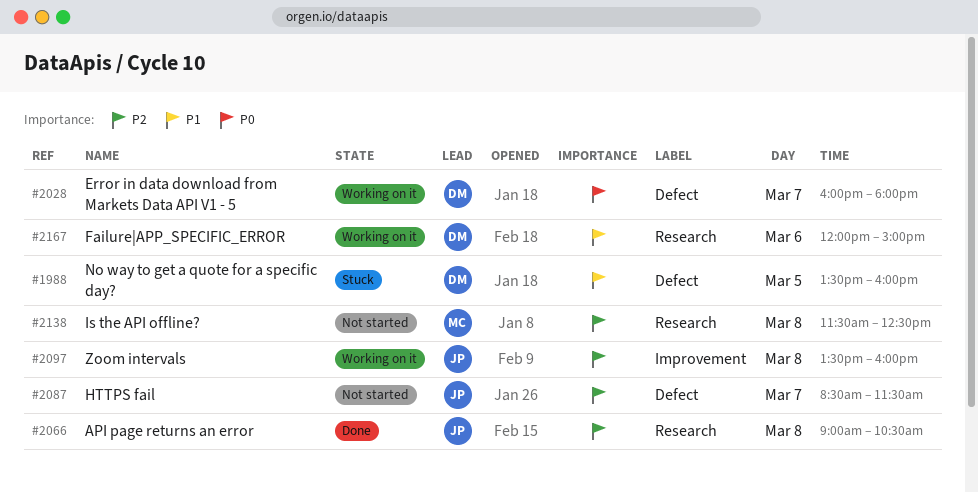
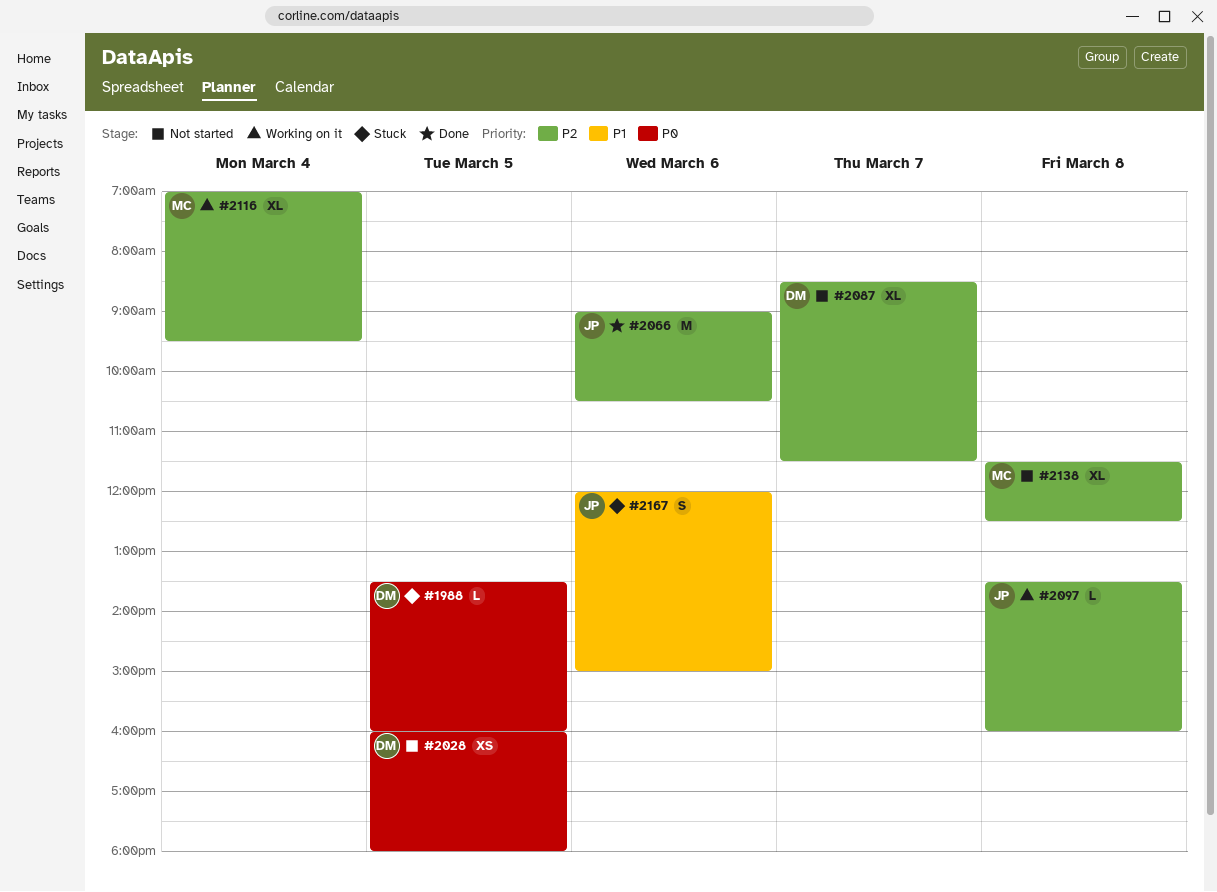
#1988, priority: P1 -> P0
#2028, status: Working on it -> Not started
#2028, day: Mar 7 -> Mar 5
#2066, day: Mar 8 -> Mar 6
#2087, owner: JP -> DM
#2116: none -> present
#2167, status: Working on it -> Stuck
#2167, owner: DM -> JP

